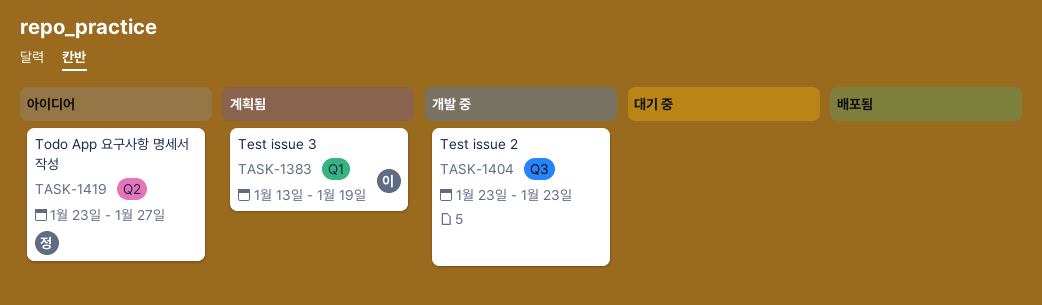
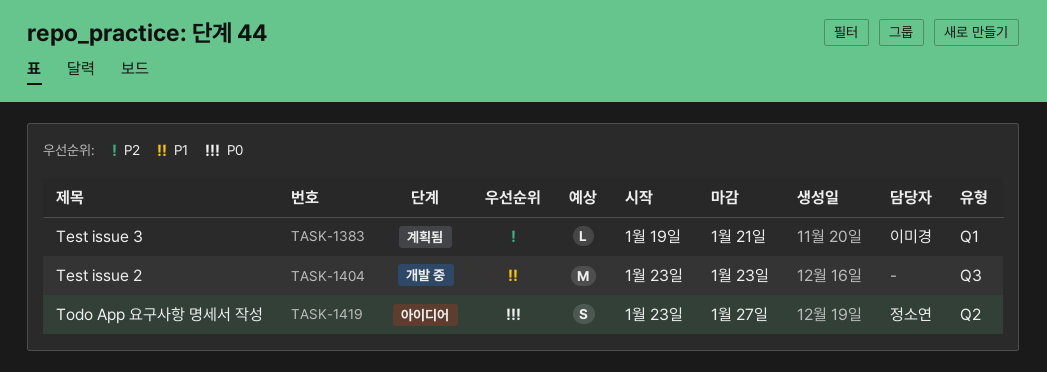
TASK-1383, start: Jan 13 -> Jan 19
TASK-1383, due: Jan 19 -> Jan 21

